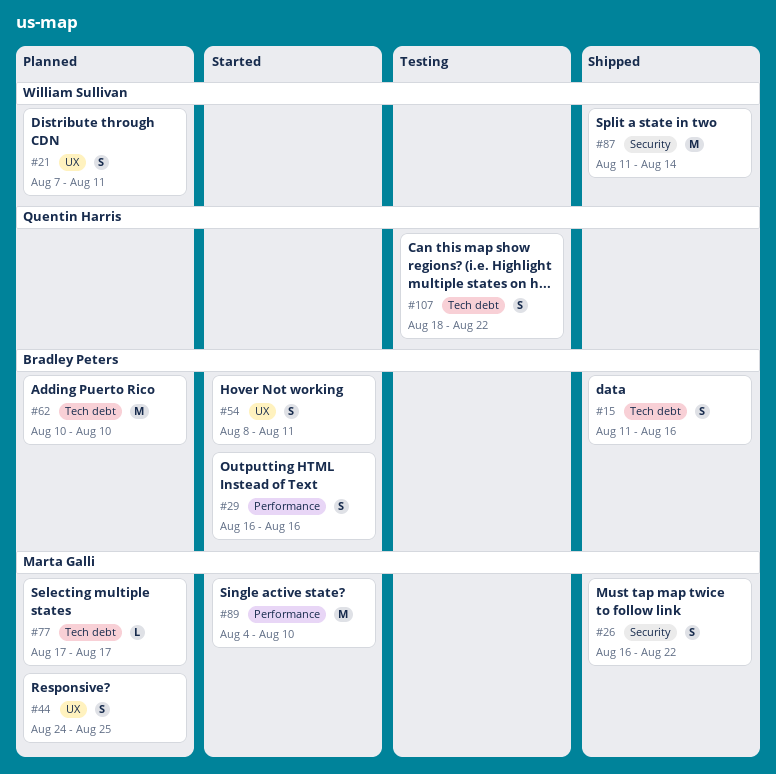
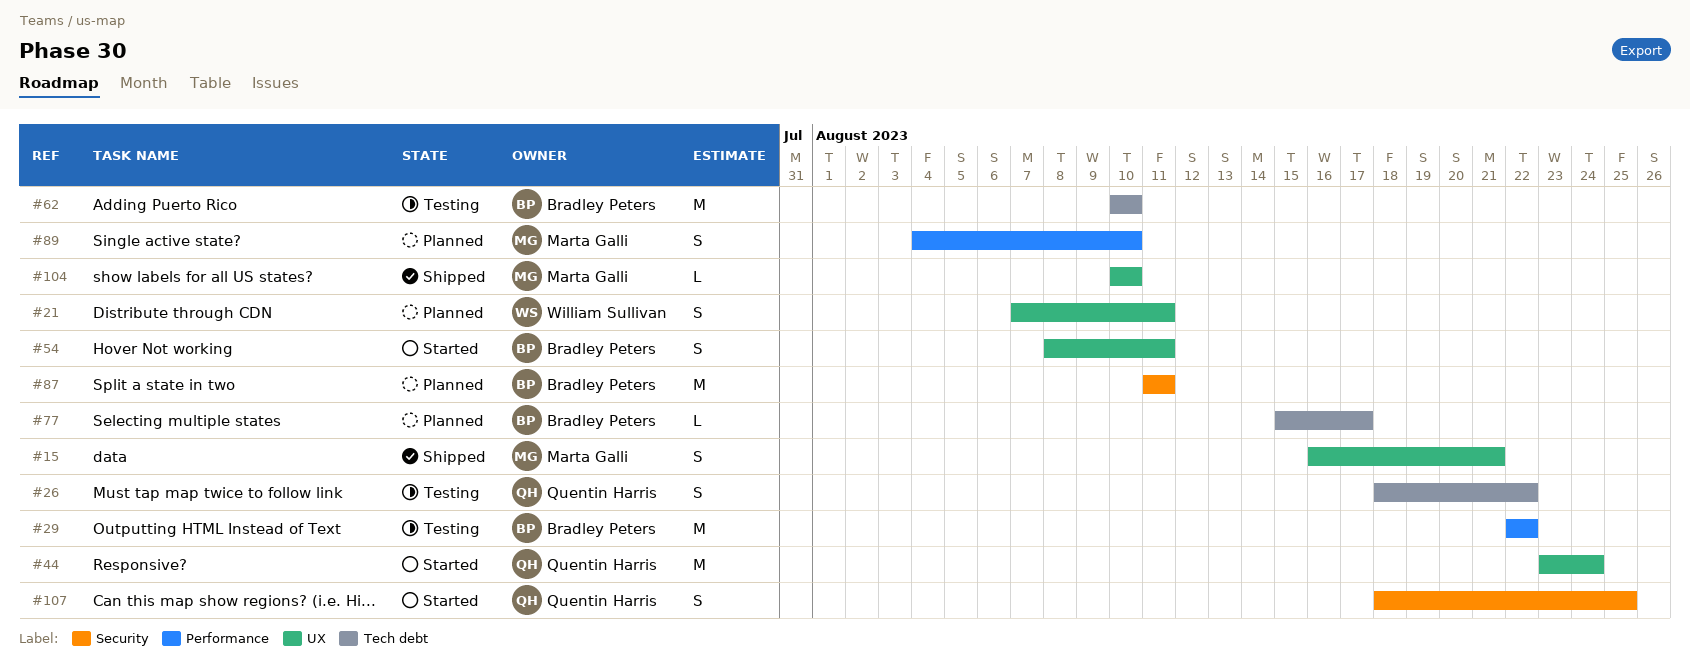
#15, owner: Bradley Peters -> Marta Galli
#15, label: Tech debt -> UX
#15, start: Aug 11 -> Aug 16
#15, due: Aug 16 -> Aug 21
#26, status: Shipped -> Testing
#26, owner: Marta Galli -> Quentin Harris
#26, label: Security -> Tech debt
#26, start: Aug 16 -> Aug 18
#29, status: Started -> Testing
#29, estimate: S -> M
#29, start: Aug 16 -> Aug 22
#29, due: Aug 16 -> Aug 22
#44, status: Planned -> Started
#44, owner: Marta Galli -> Quentin Harris
#44, estimate: S -> M
#44, start: Aug 24 -> Aug 23
#44, due: Aug 25 -> Aug 24
#62, status: Planned -> Testing
#77, owner: Marta Galli -> Bradley Peters
#77, start: Aug 17 -> Aug 15
#87, status: Shipped -> Planned
#87, owner: William Sullivan -> Bradley Peters
#87, due: Aug 14 -> Aug 11
#89, status: Started -> Planned
#89, estimate: M -> S
#104: none -> present
#107, status: Testing -> Started
#107, label: Tech debt -> Security
#107, due: Aug 22 -> Aug 25

